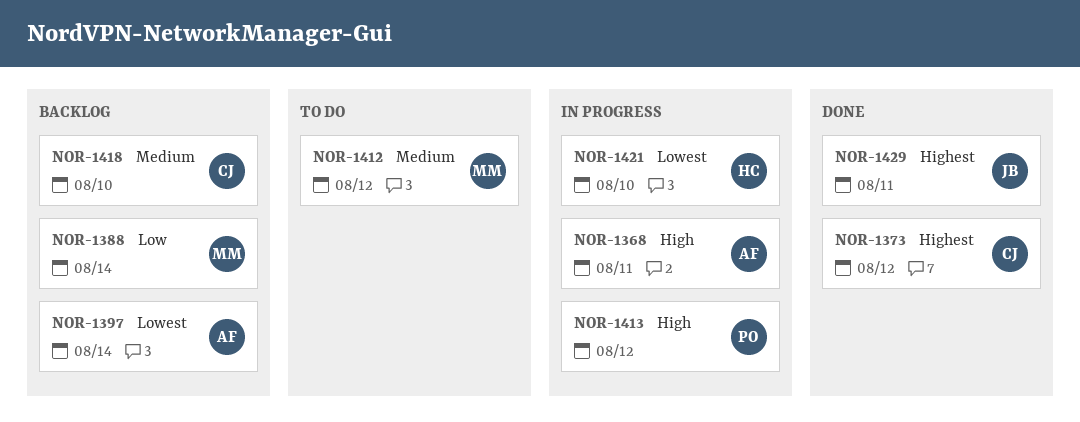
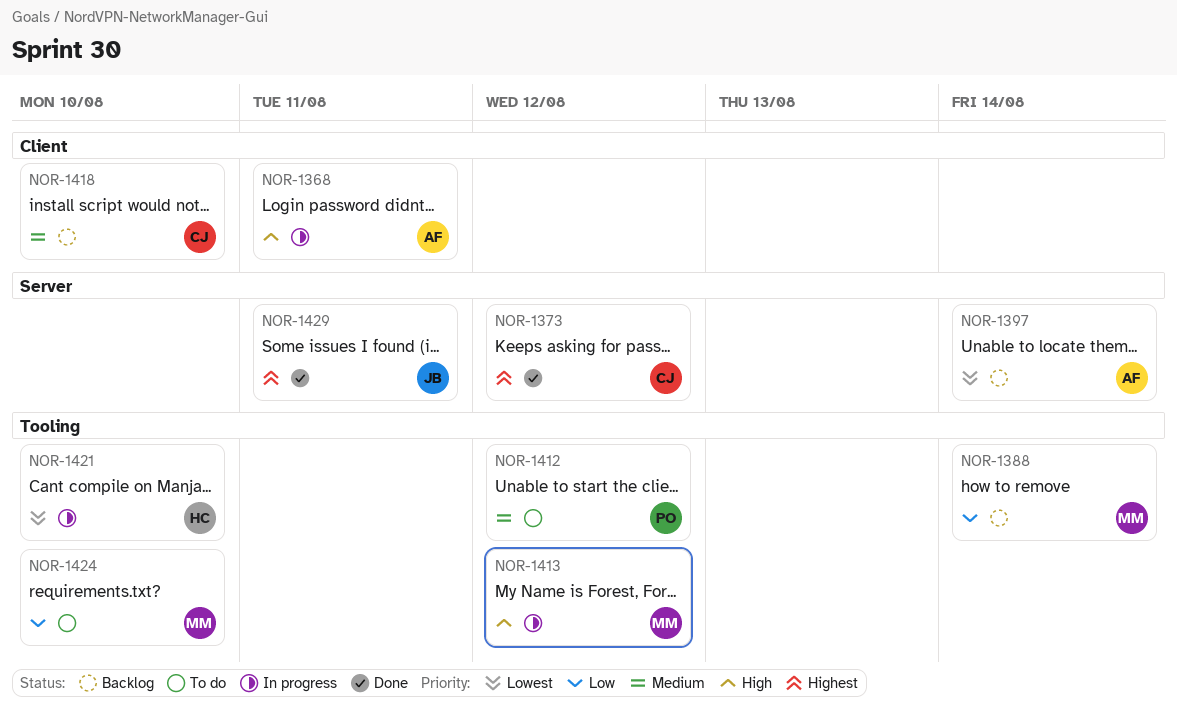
NOR-1412, owner: MM -> PO
NOR-1413, owner: PO -> MM
NOR-1424: none -> present

